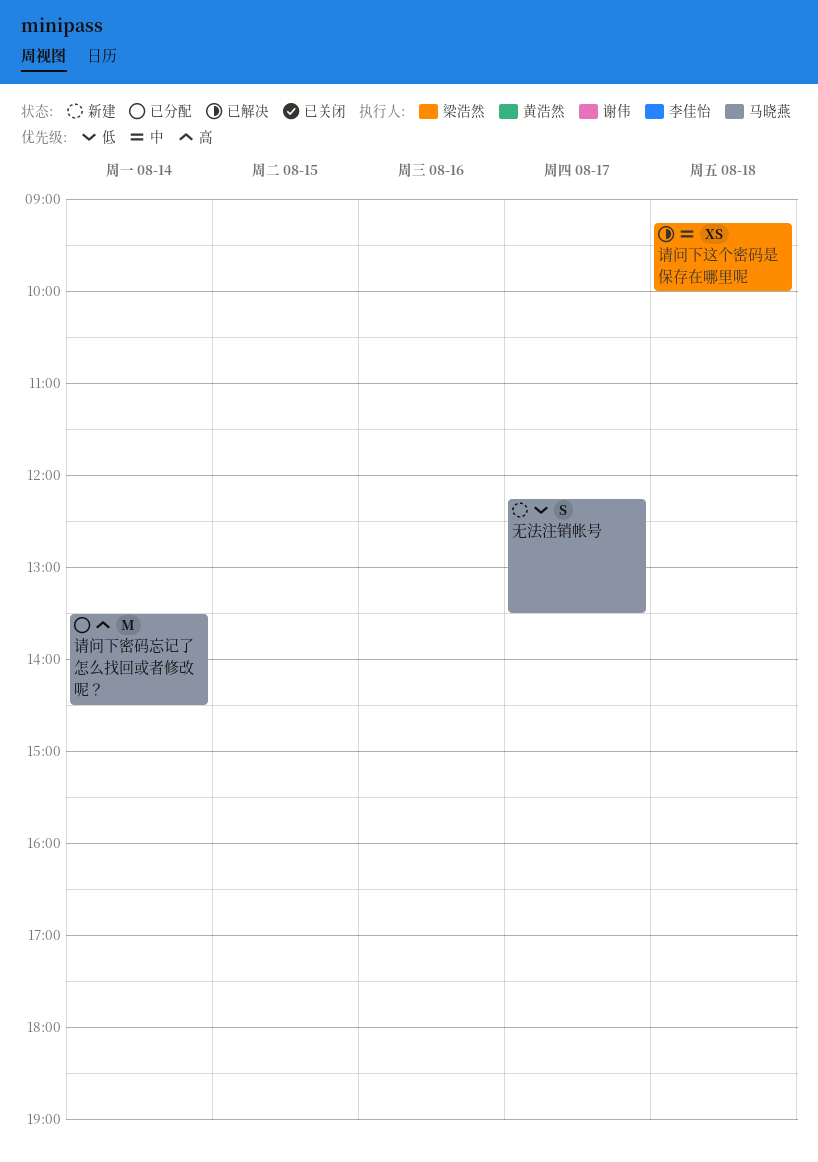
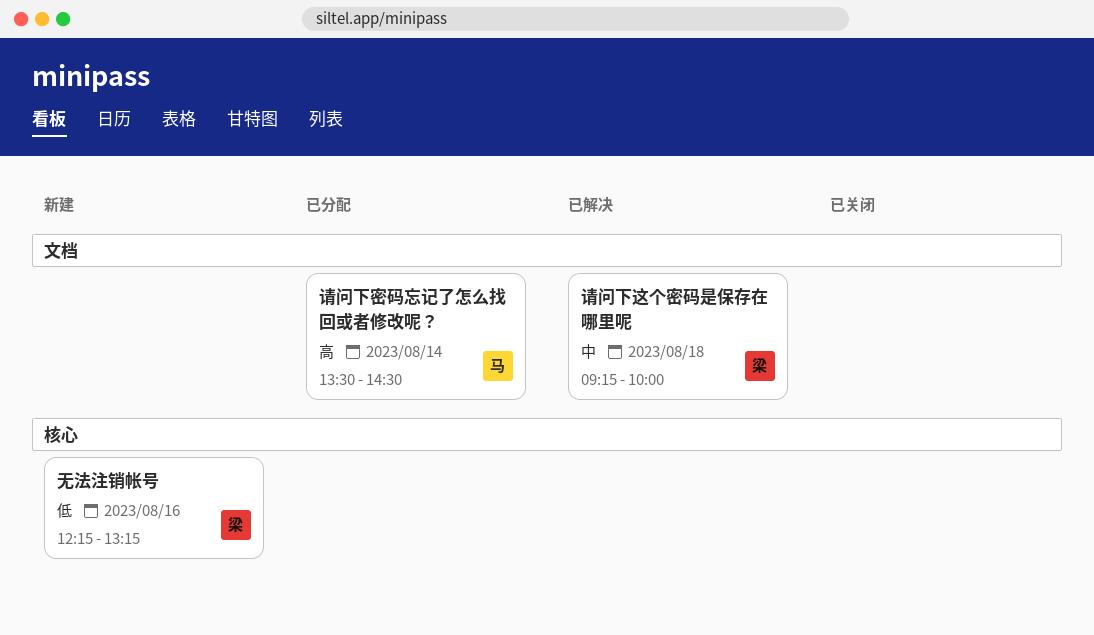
无法注销帐号, owner: 马晓燕 -> 梁浩然
无法注销帐号, day: Aug 17 -> Aug 16
无法注销帐号, ends: 13:30 -> 13:15

